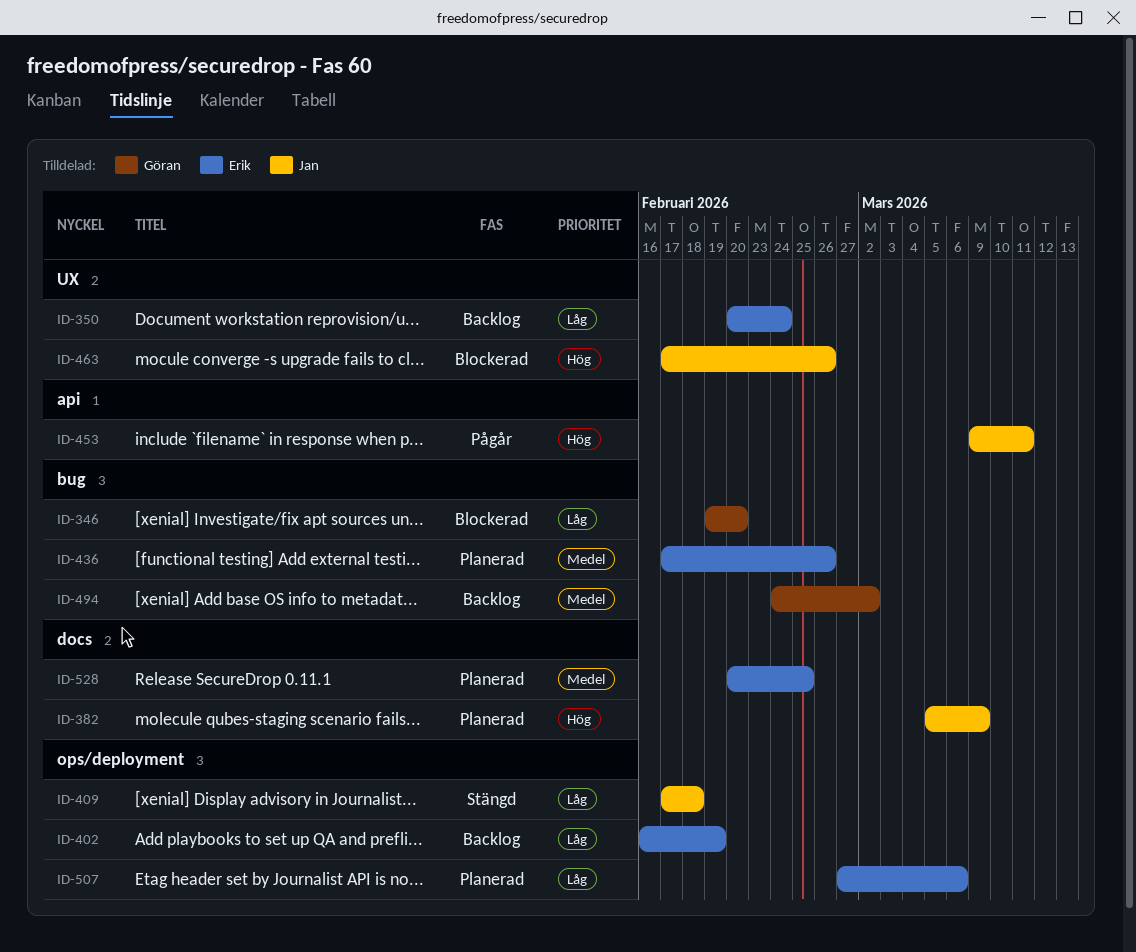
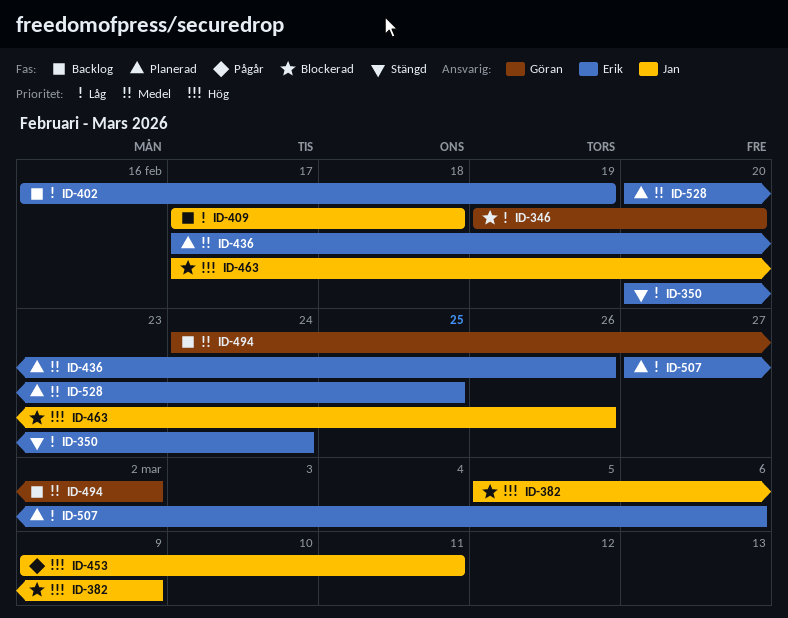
ID-350, status: Backlog -> Stängd
ID-382, status: Planerad -> Blockerad
ID-409, status: Stängd -> Backlog

